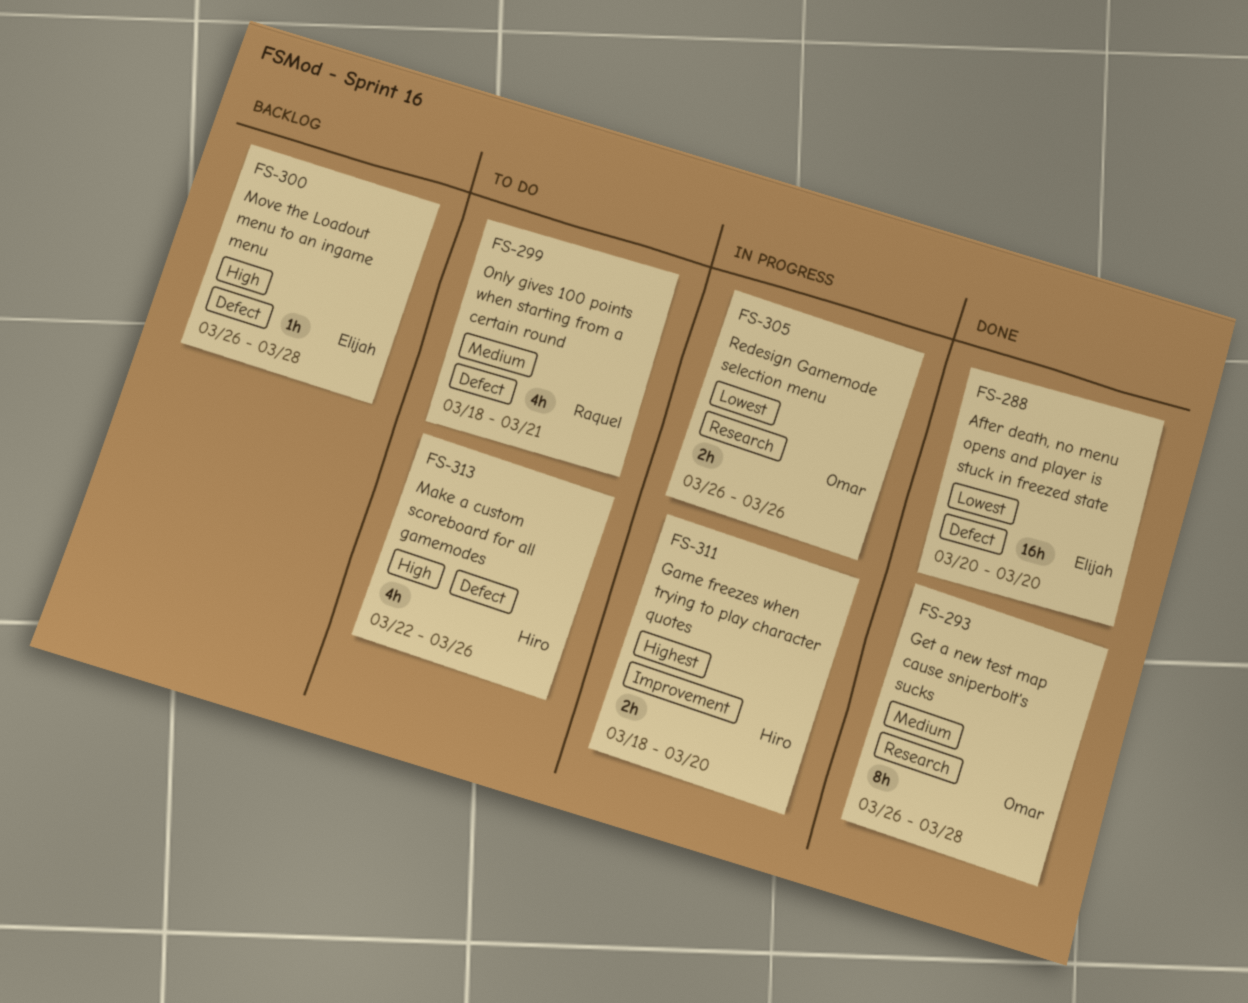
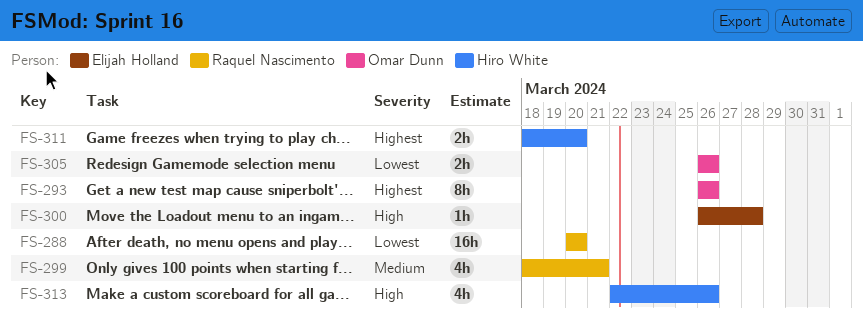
FS-288, owner: Elijah Holland -> Raquel Nascimento
FS-293, priority: Medium -> Highest
FS-293, due: Mar 28 -> Mar 26

